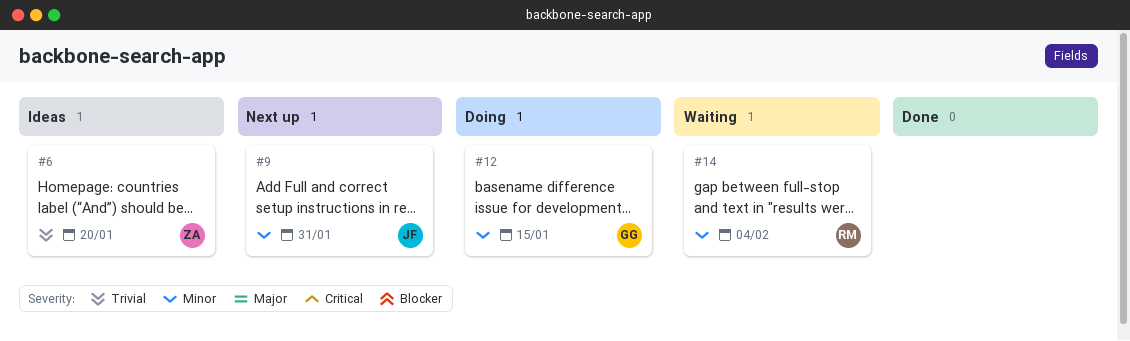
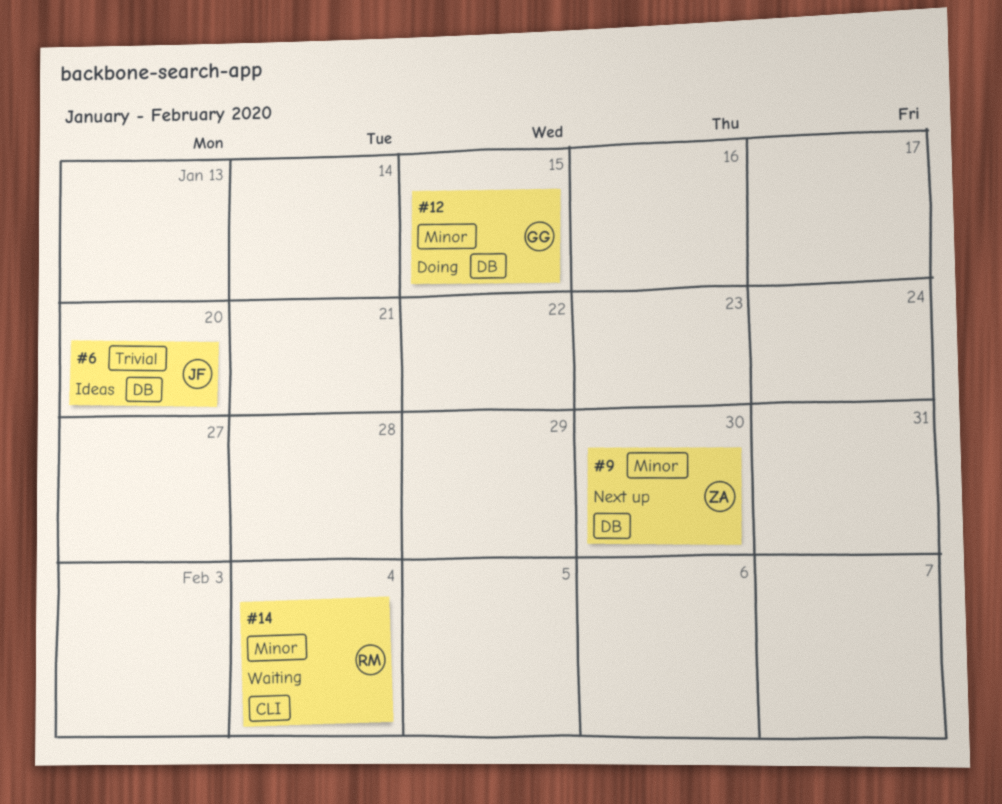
#6, owner: ZA -> JF
#9, owner: JF -> ZA
#9, due: Jan 31 -> Jan 30

